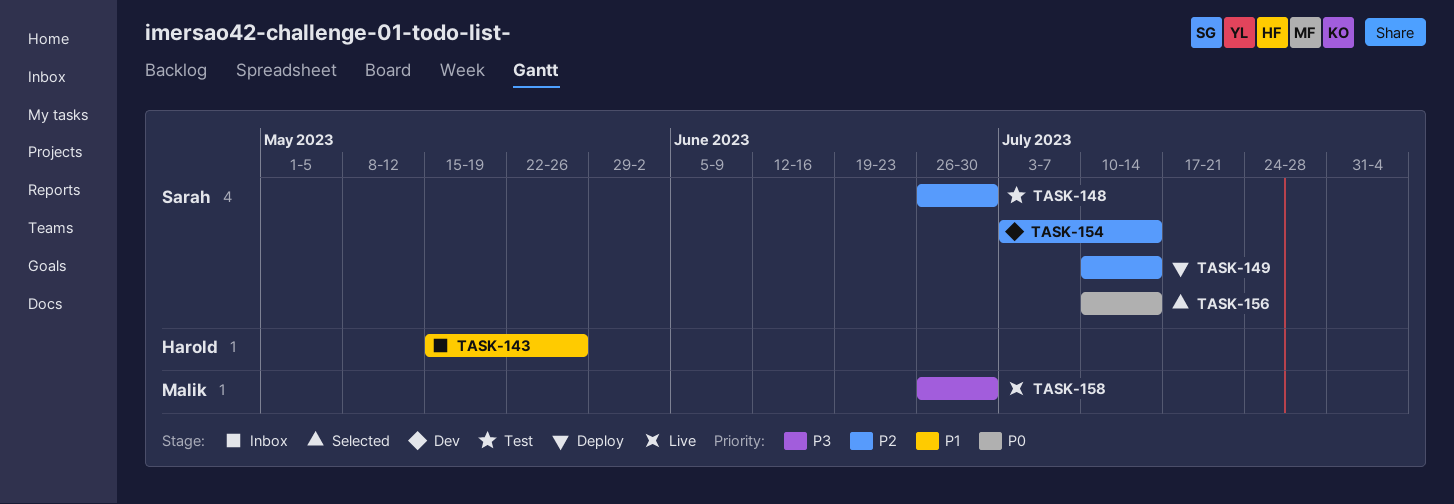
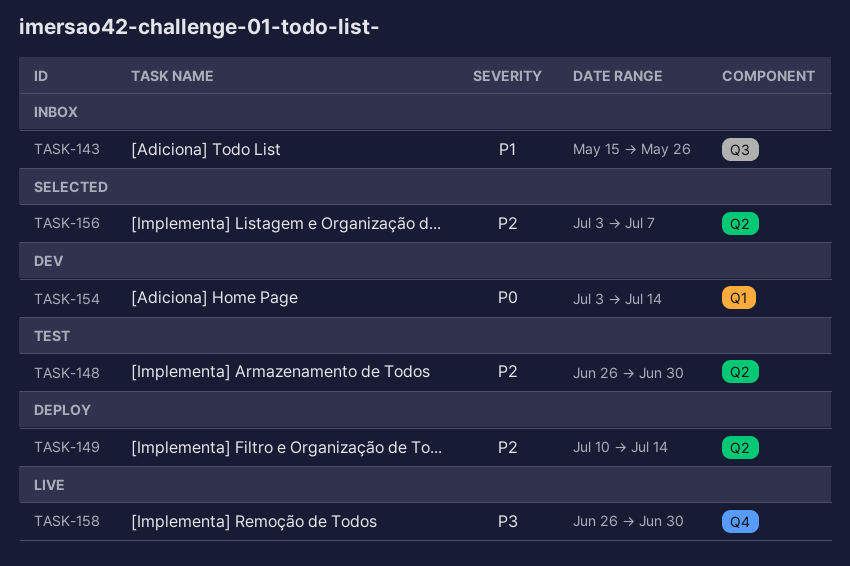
TASK-154, priority: P2 -> P0
TASK-156, priority: P0 -> P2
TASK-156, start: Jul 10 -> Jul 3
TASK-156, due: Jul 14 -> Jul 7

